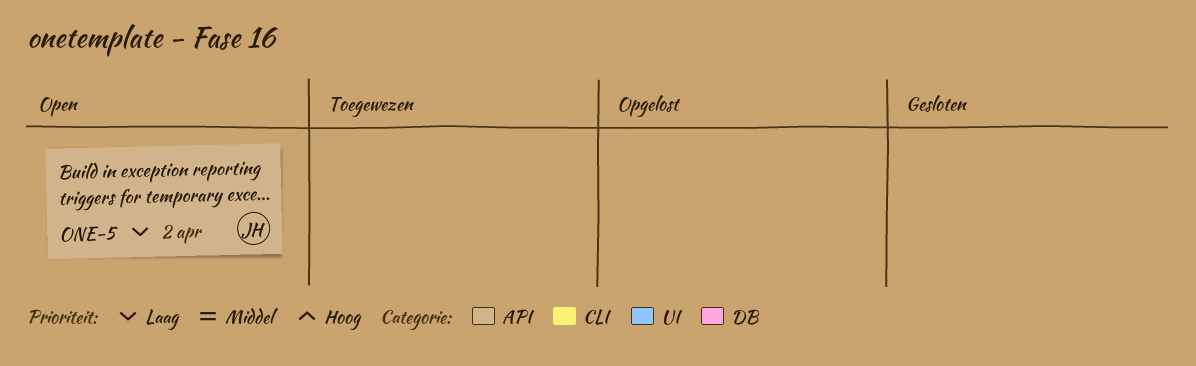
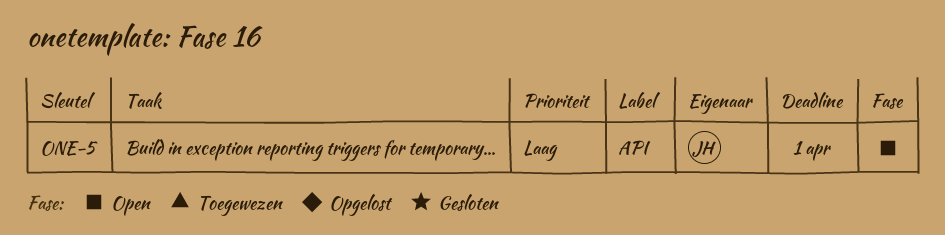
ONE-5, due: Apr 2 -> Apr 1

